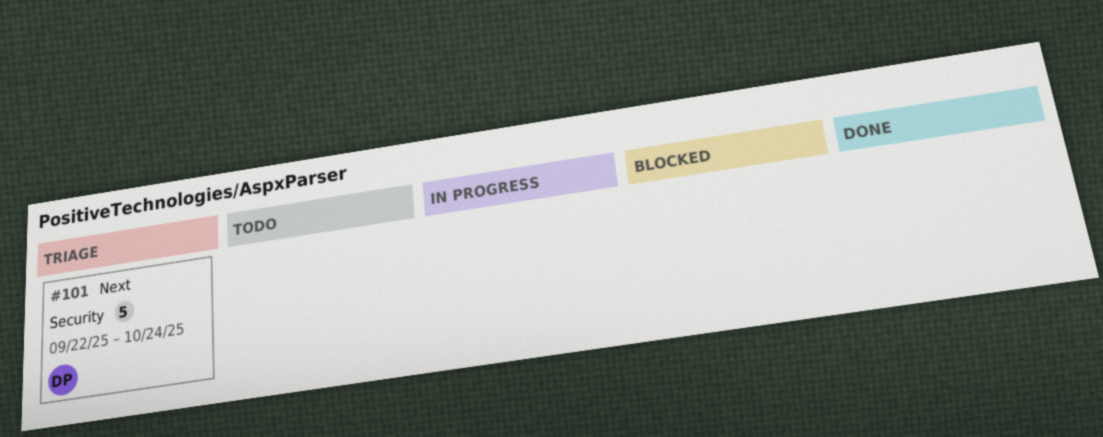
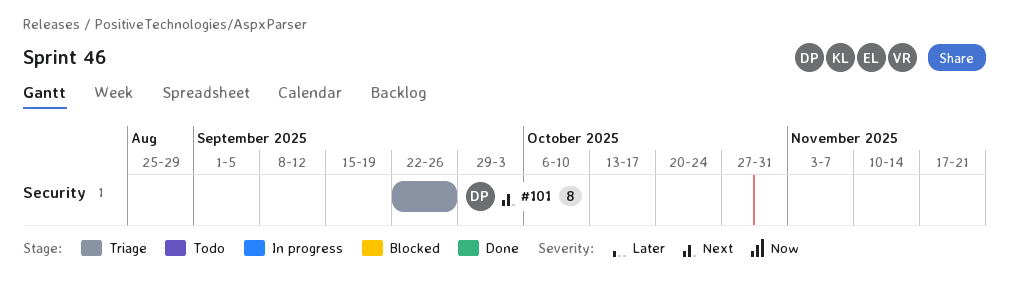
#101, estimate: 5 -> 8
#101, due: Oct 24 -> Sep 26

